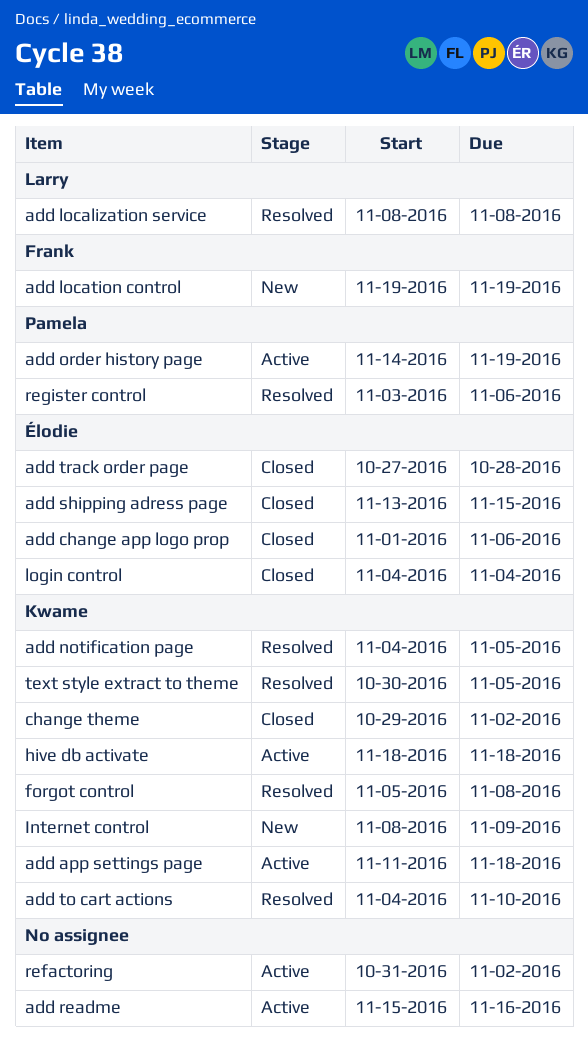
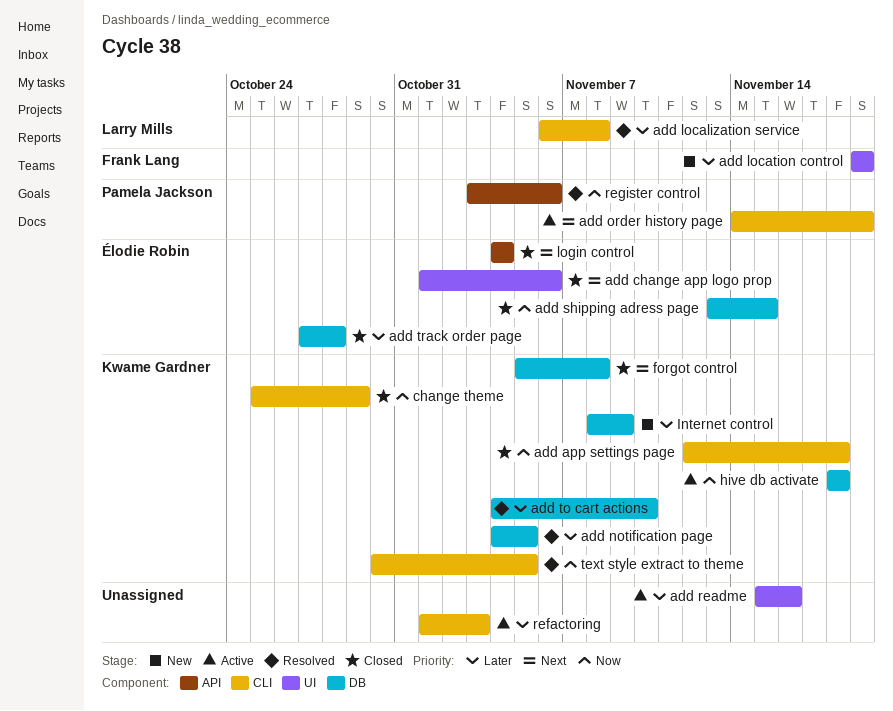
add app settings page, status: Active -> Closed
add app settings page, start: Nov 11 -> Nov 12
add localization service, start: Nov 8 -> Nov 6
change theme, start: Oct 29 -> Oct 25
change theme, due: Nov 2 -> Oct 29
forgot control, status: Resolved -> Closed
refactoring, start: Oct 31 -> Nov 1
refactoring, due: Nov 2 -> Nov 3

